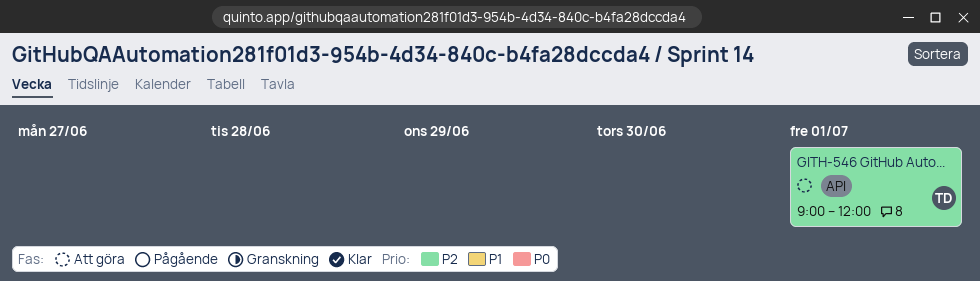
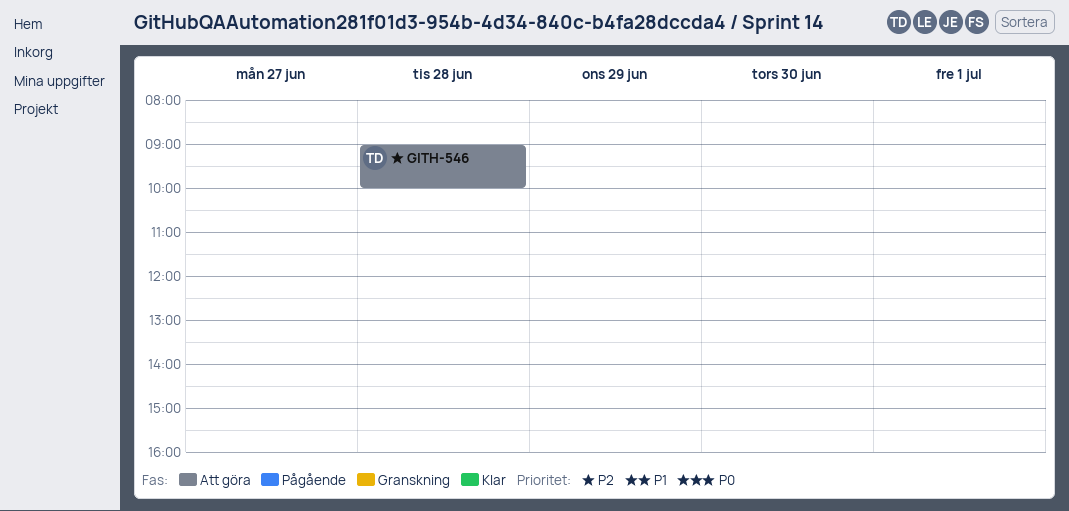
GITH-546, day: Jul 1 -> Jun 28
GITH-546, ends: 12:00 -> 10:00

